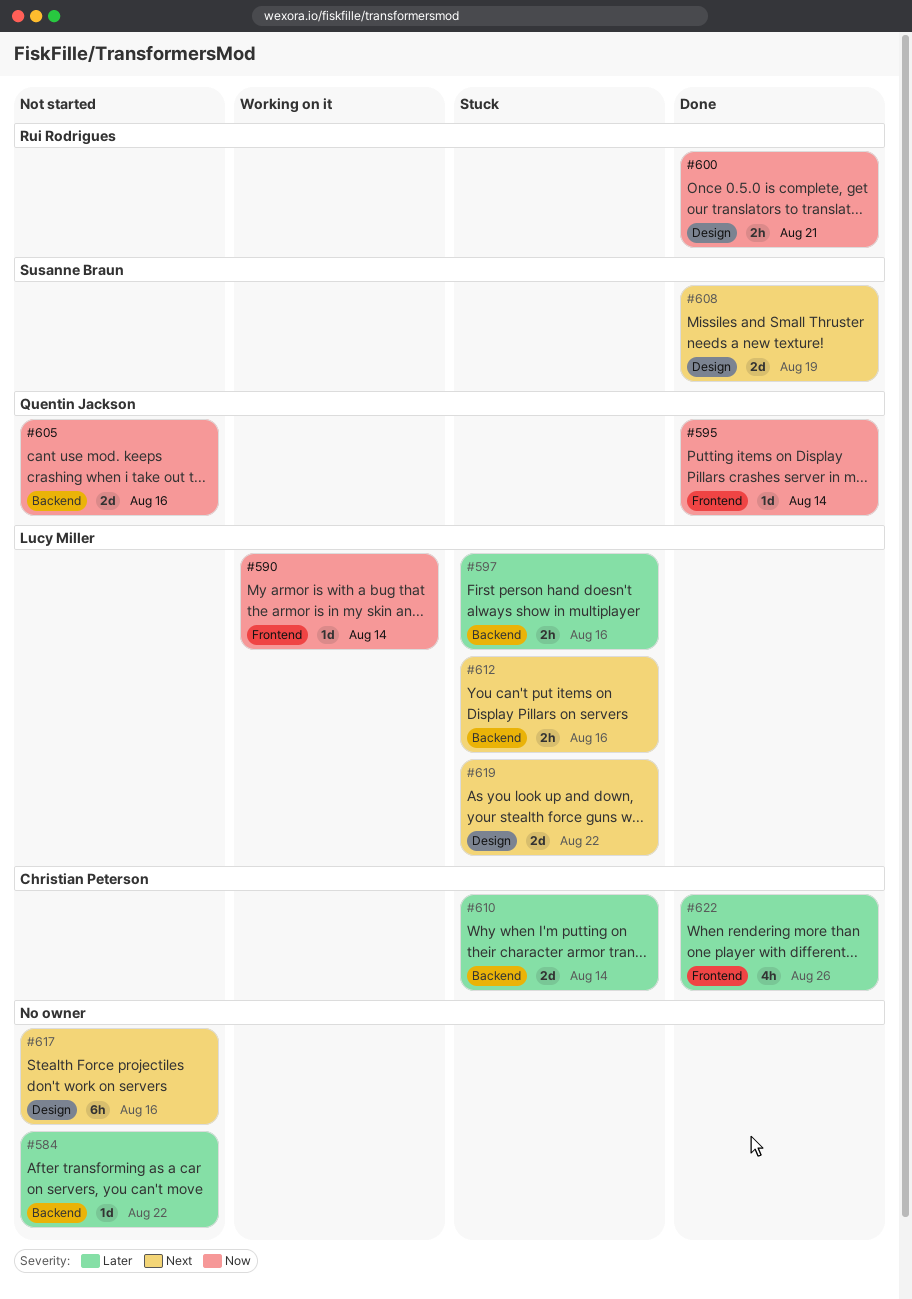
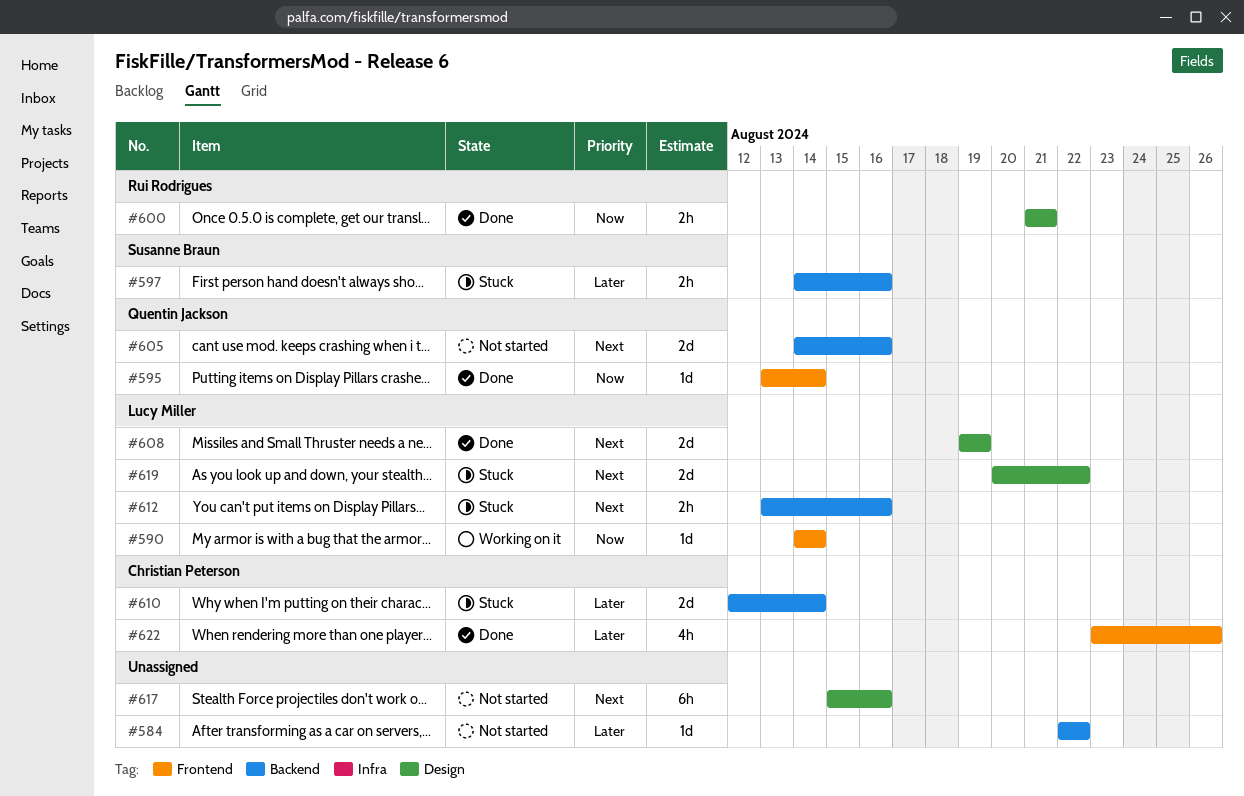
#597, owner: Lucy Miller -> Susanne Braun
#605, priority: Now -> Next
#608, owner: Susanne Braun -> Lucy Miller

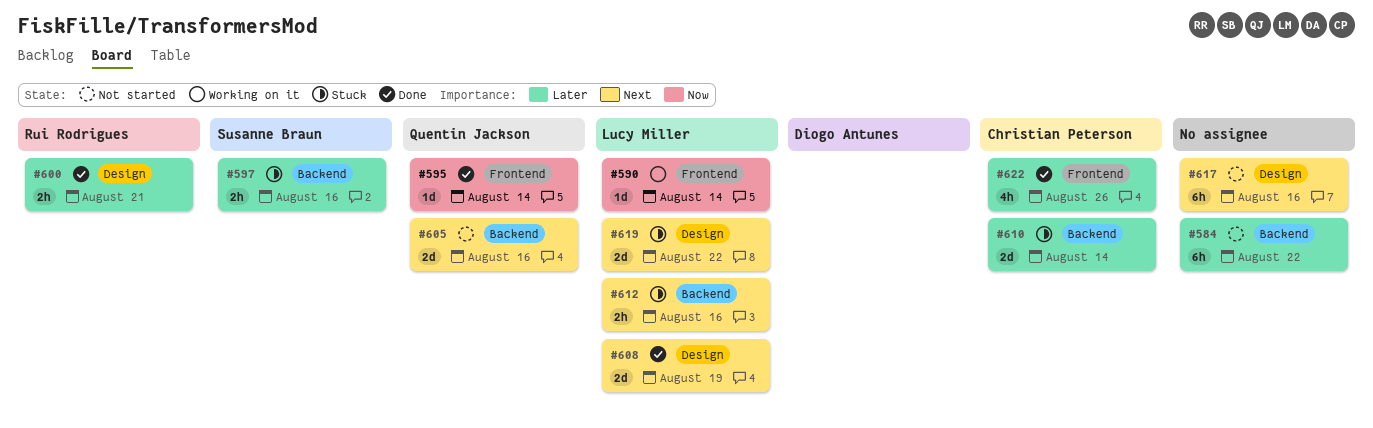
#584, estimate: 1d -> 6h
#600, priority: Now -> Later

